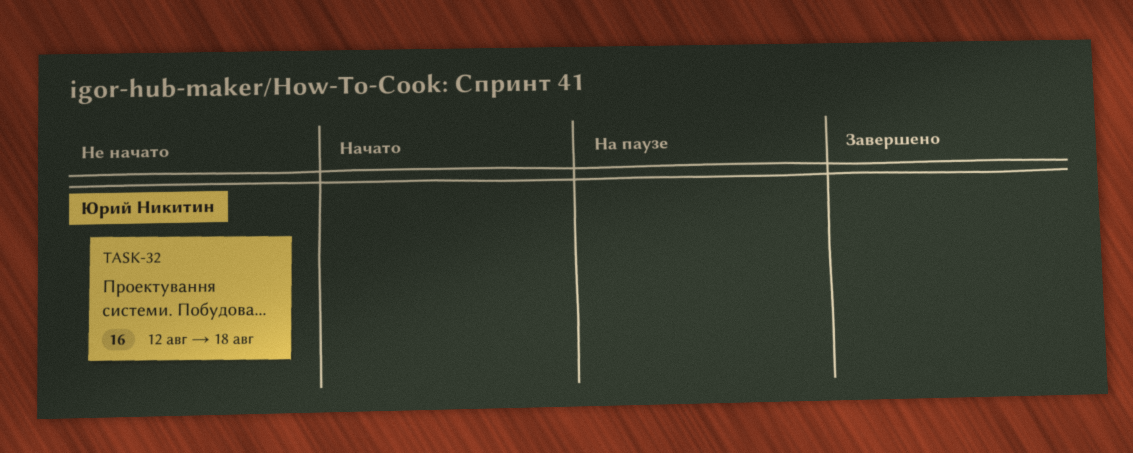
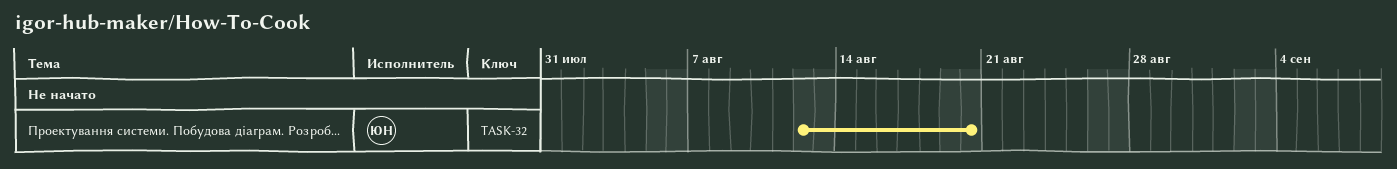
TASK-32, due: Aug 18 -> Aug 20

